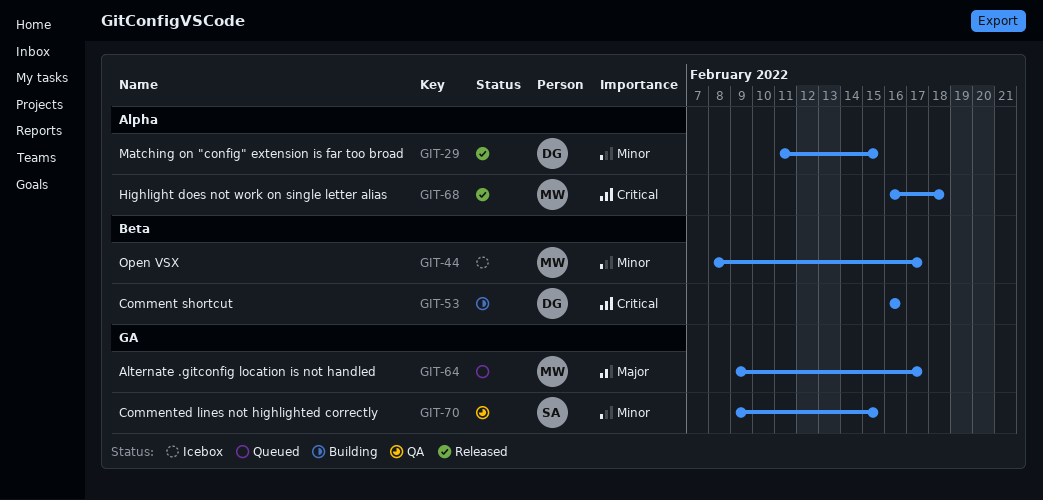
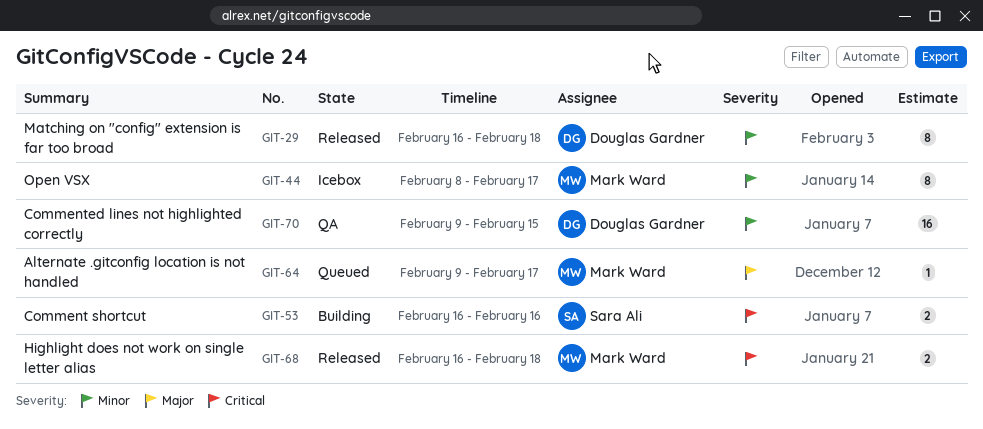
GIT-29, start: Feb 11 -> Feb 16
GIT-29, due: Feb 15 -> Feb 18
GIT-53, owner: Douglas Gardner -> Sara Ali
GIT-70, owner: Sara Ali -> Douglas Gardner

